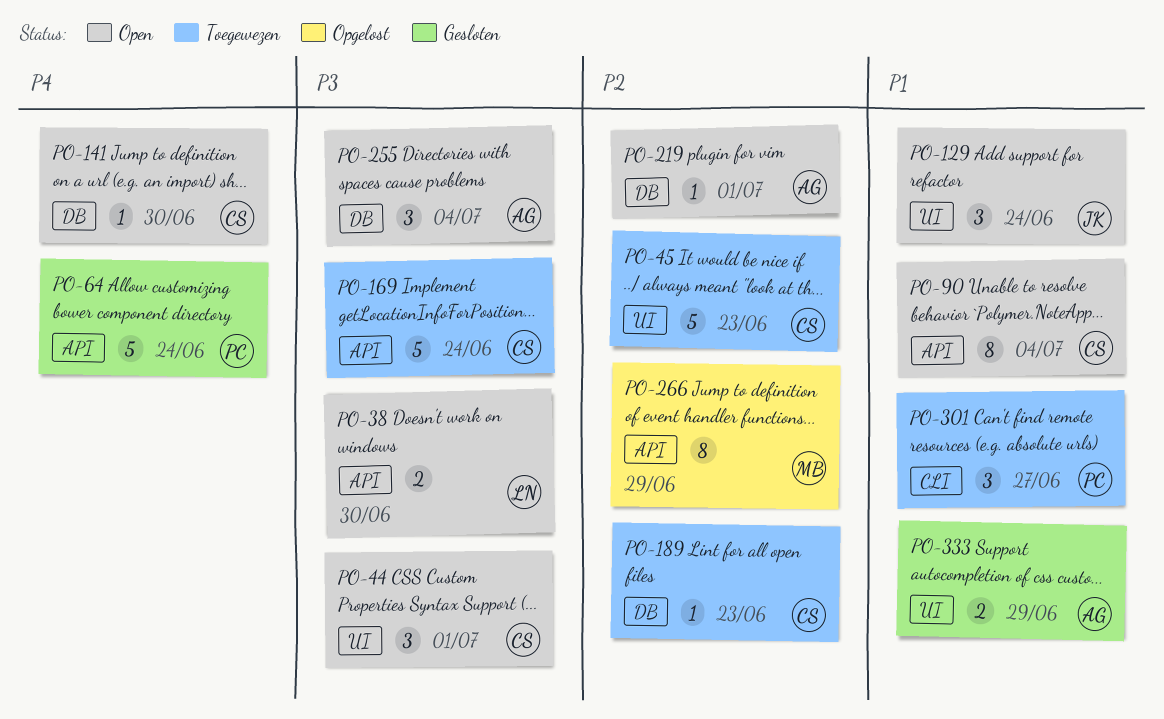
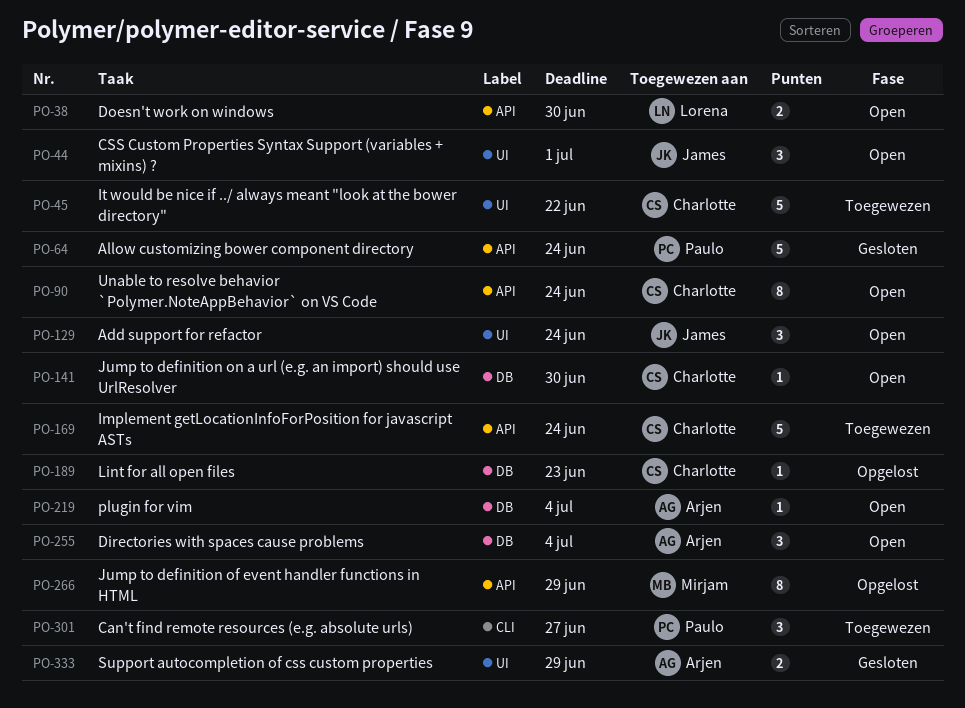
PO-44, owner: Charlotte -> James
PO-45, due: Jun 23 -> Jun 22
PO-90, due: Jul 4 -> Jun 24
PO-189, status: Toegewezen -> Opgelost
PO-219, due: Jul 1 -> Jul 4

